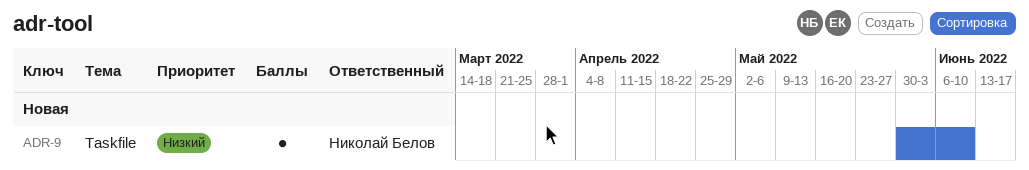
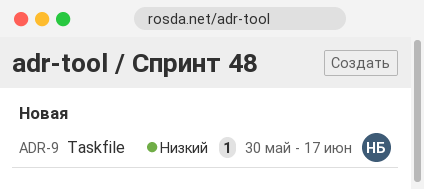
ADR-9, due: Jun 10 -> Jun 17

